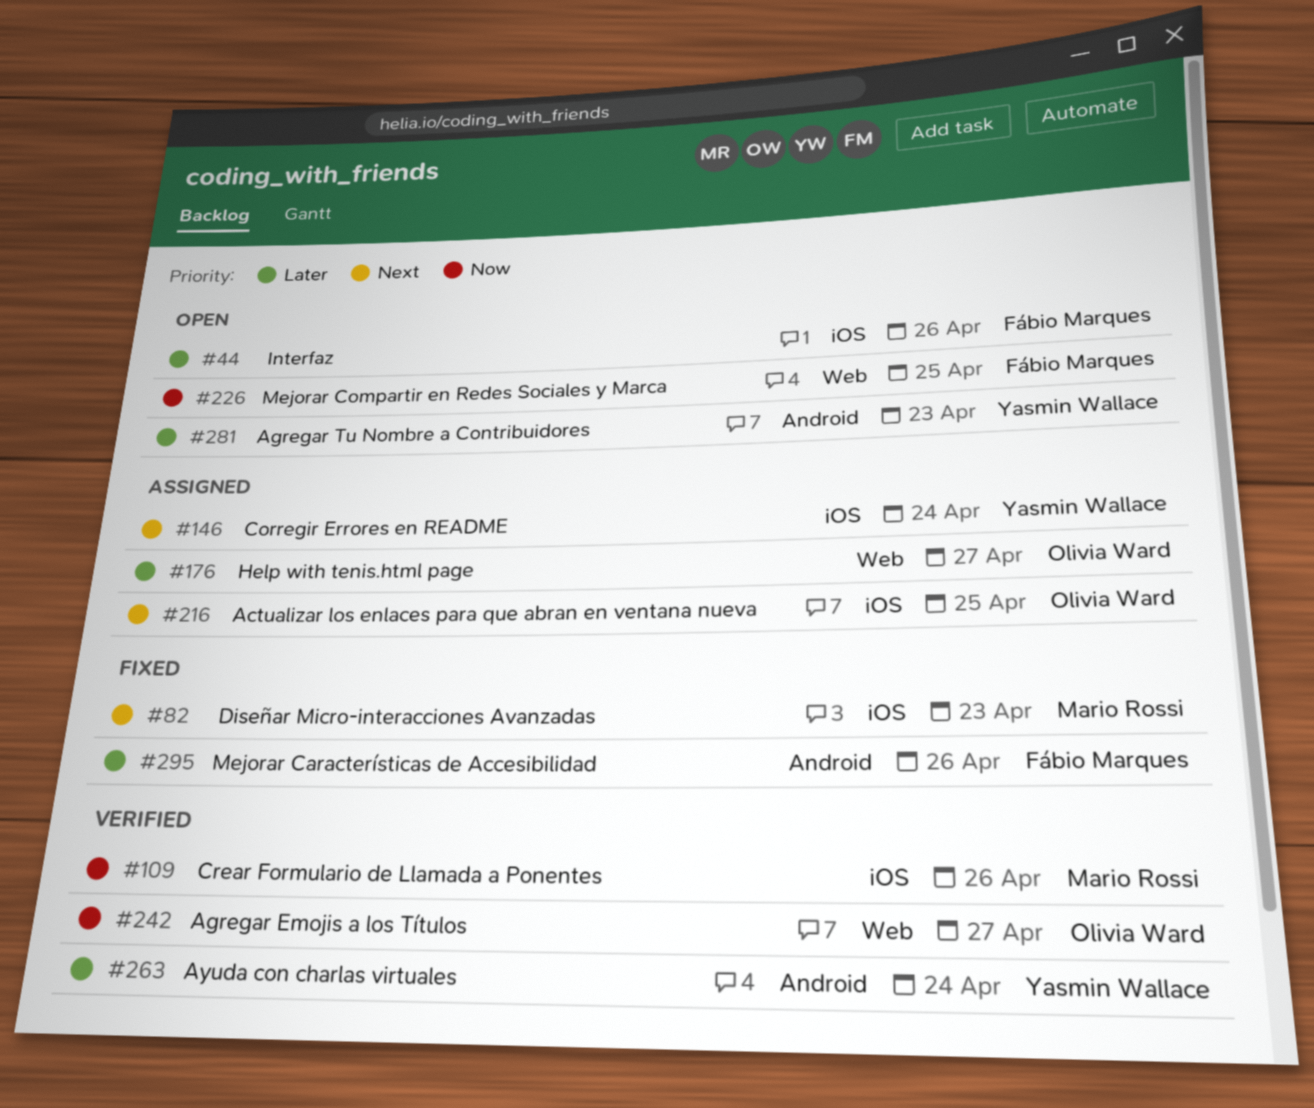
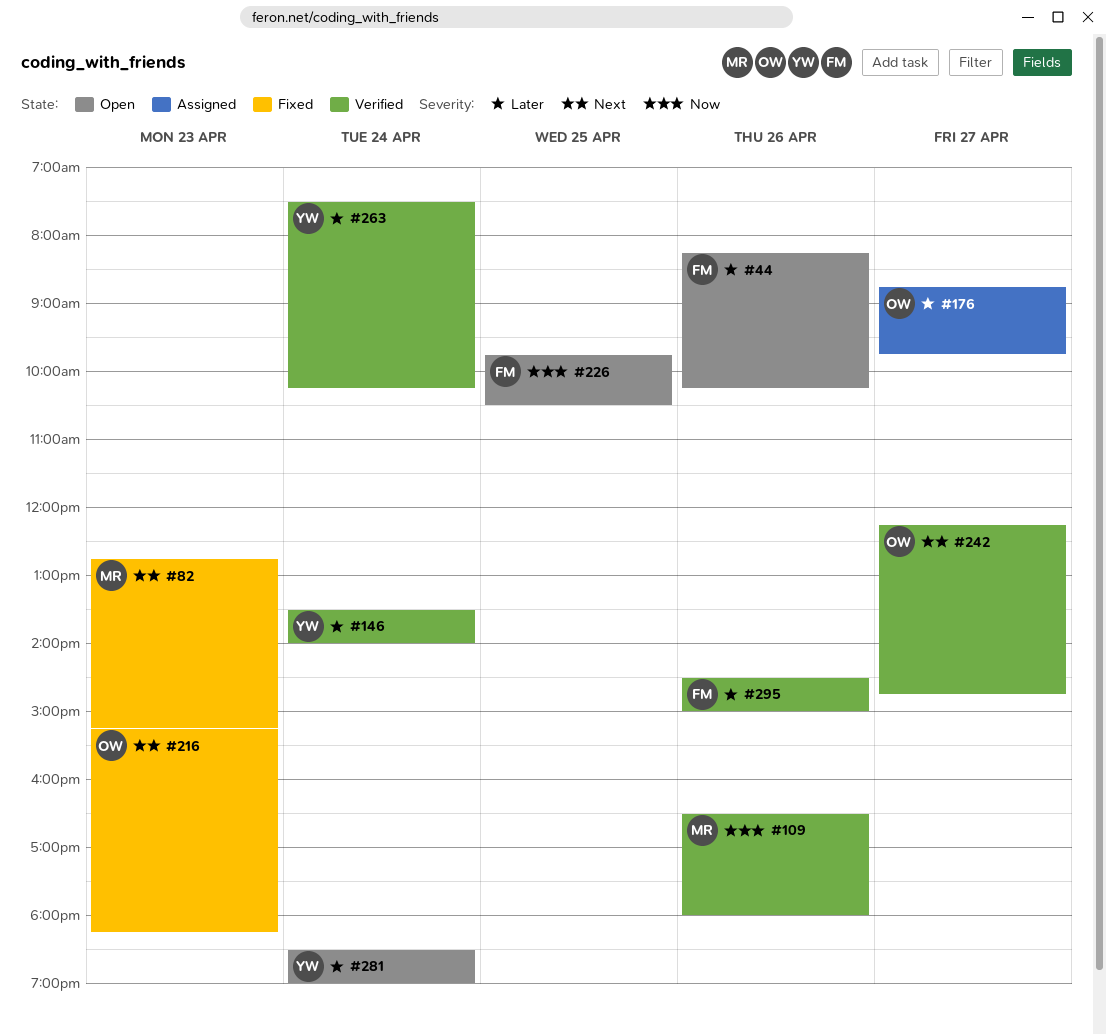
#146, status: Assigned -> Verified
#146, priority: Next -> Later
#216, status: Assigned -> Fixed
#216, day: Apr 25 -> Apr 23
#242, priority: Now -> Next
#281, day: Apr 23 -> Apr 24
#295, status: Fixed -> Verified

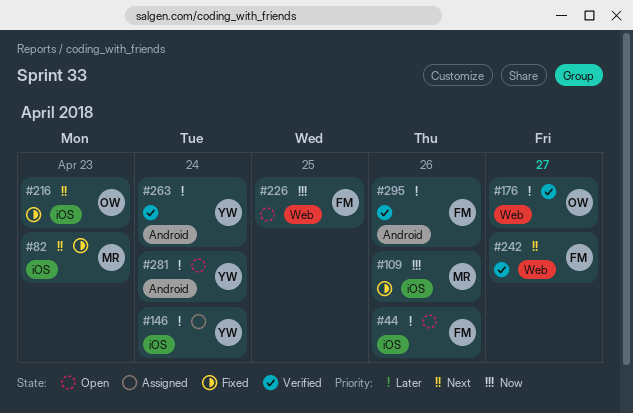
#109, status: Verified -> Fixed
#146, status: Verified -> Assigned
#176, status: Assigned -> Verified
#242, owner: OW -> FM

